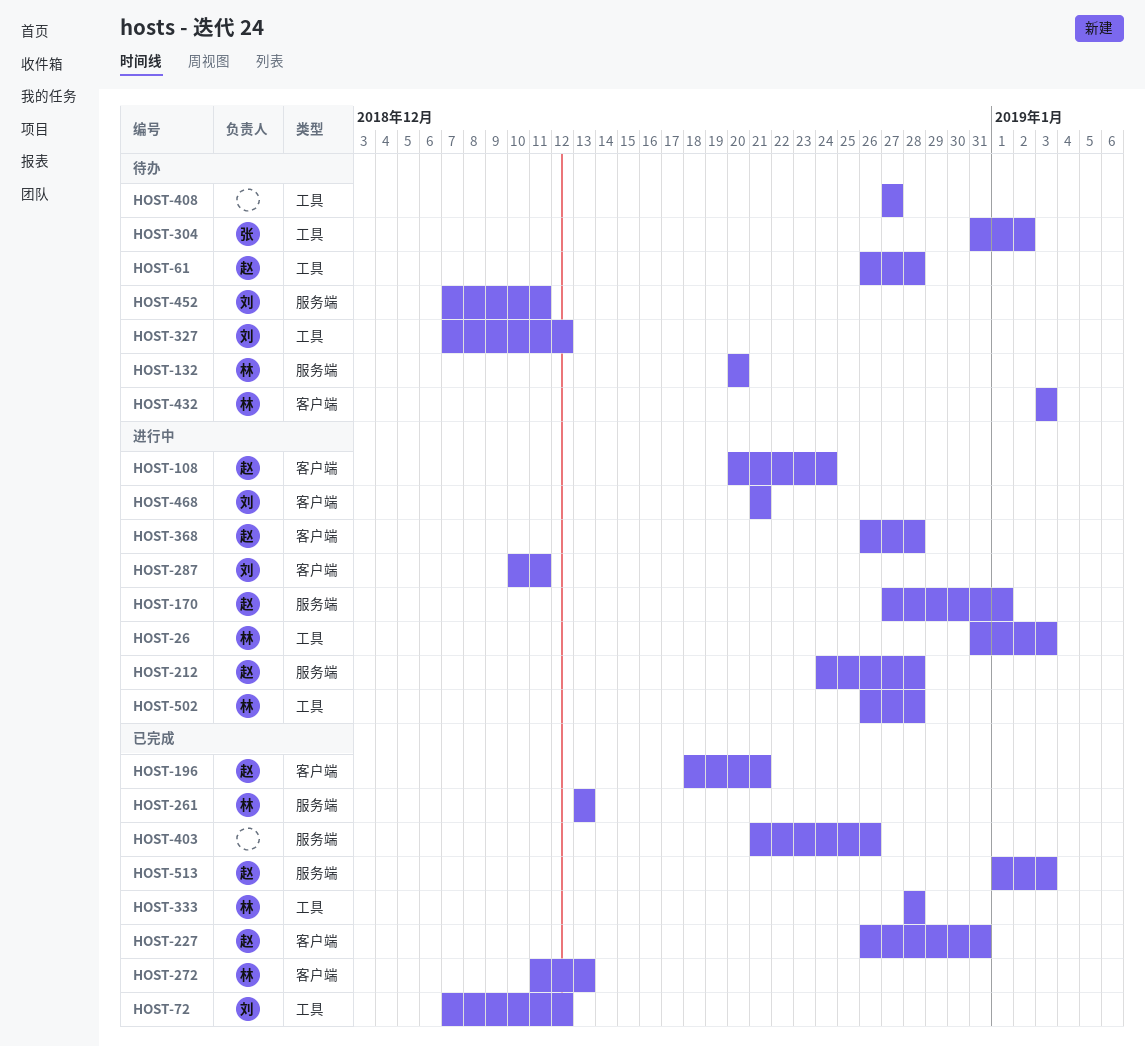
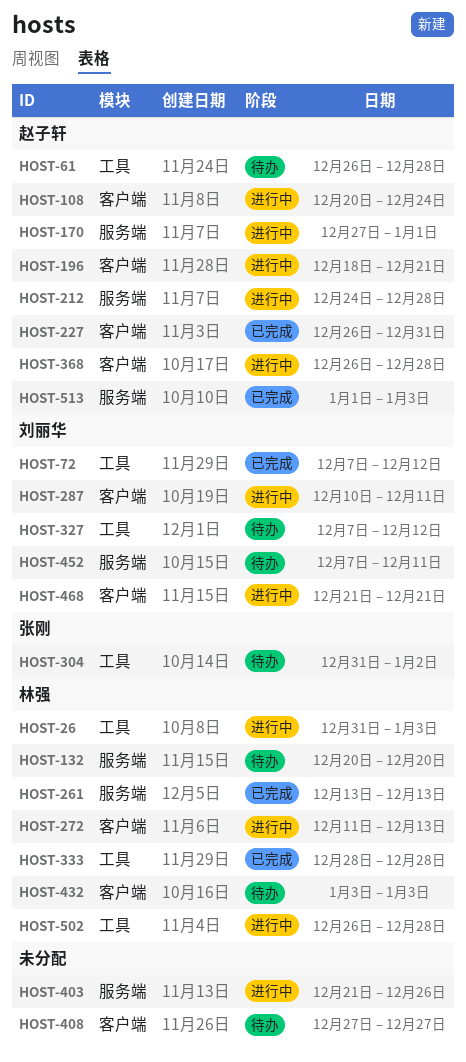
HOST-196, status: 已完成 -> 进行中
HOST-272, status: 已完成 -> 进行中
HOST-403, status: 已完成 -> 进行中
HOST-408, label: 工具 -> 客户端

